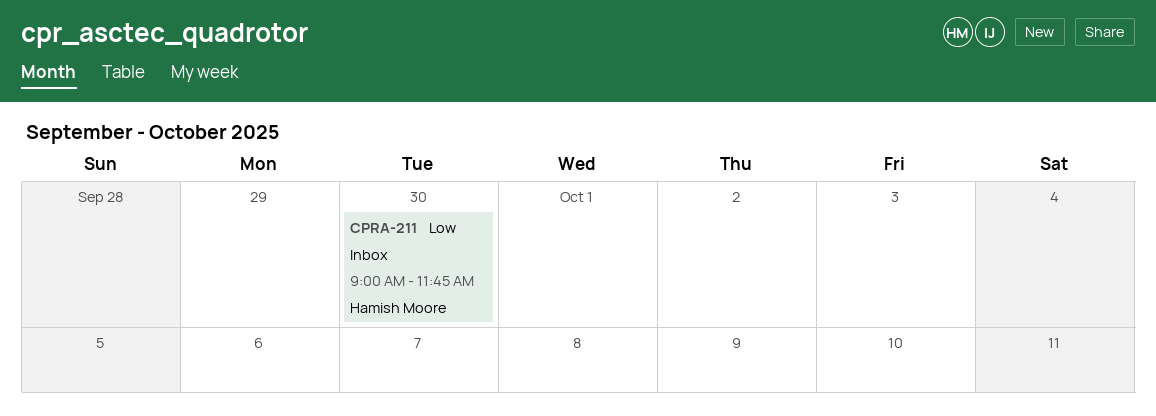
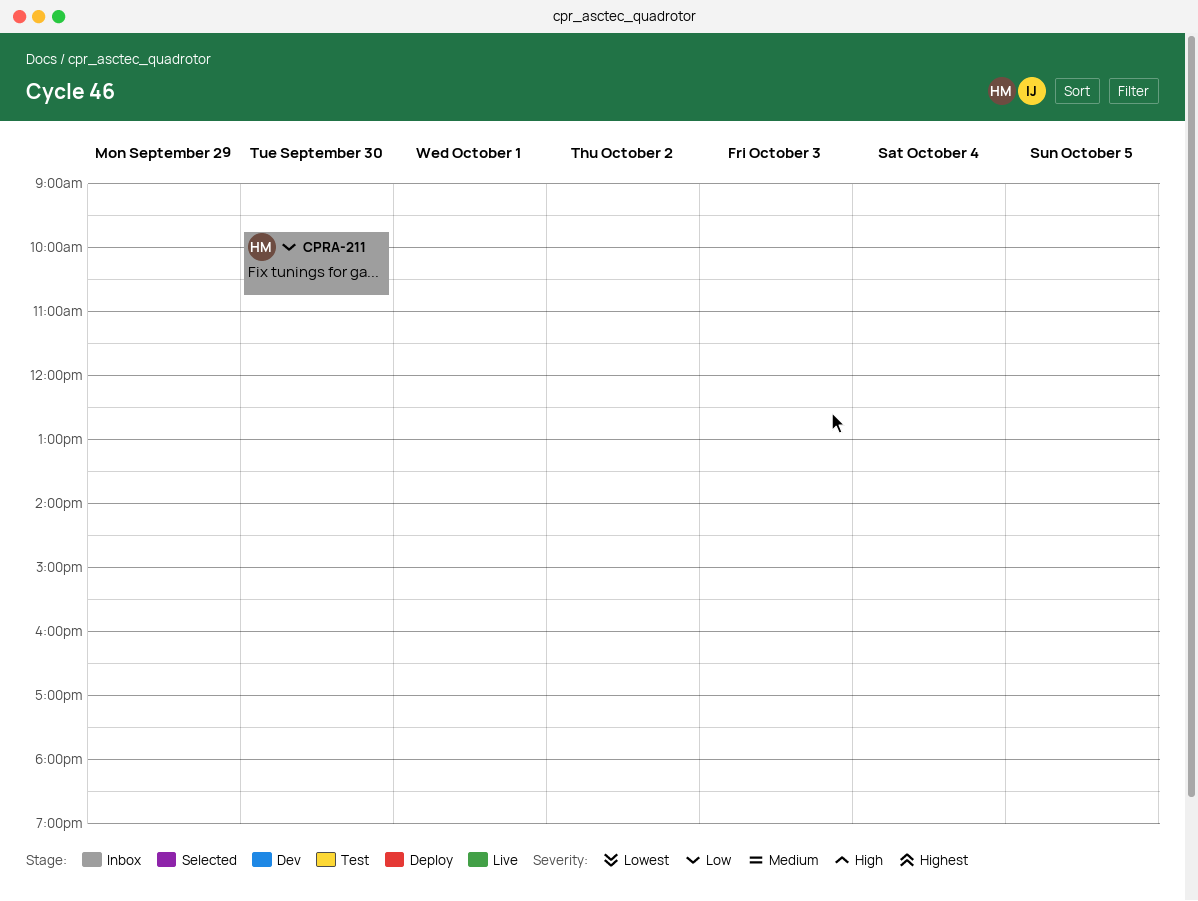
CPRA-211, begins: 09:00 -> 09:45
CPRA-211, ends: 11:45 -> 10:45

